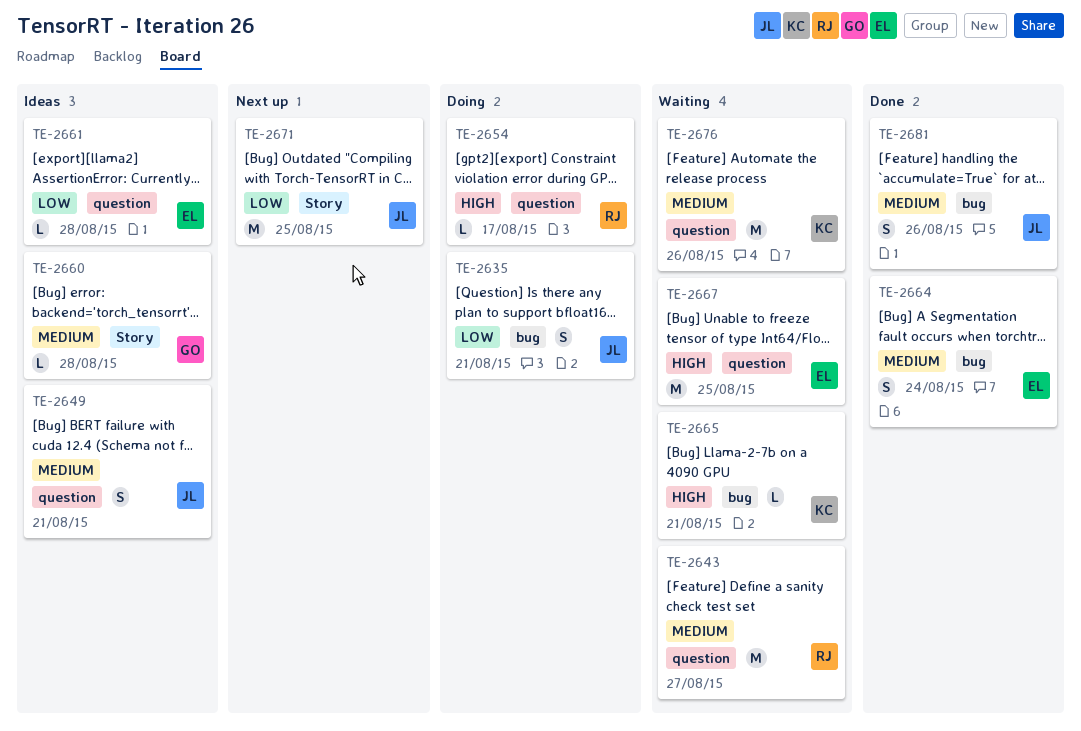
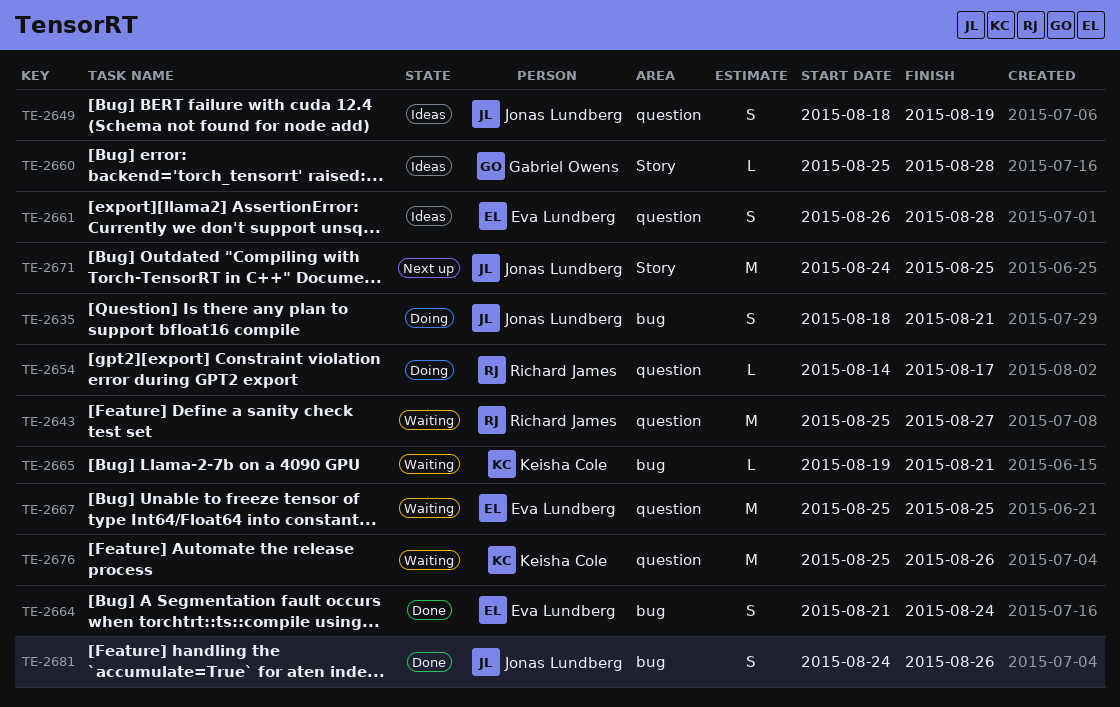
TE-2649, due: Aug 21 -> Aug 19
TE-2661, estimate: L -> S

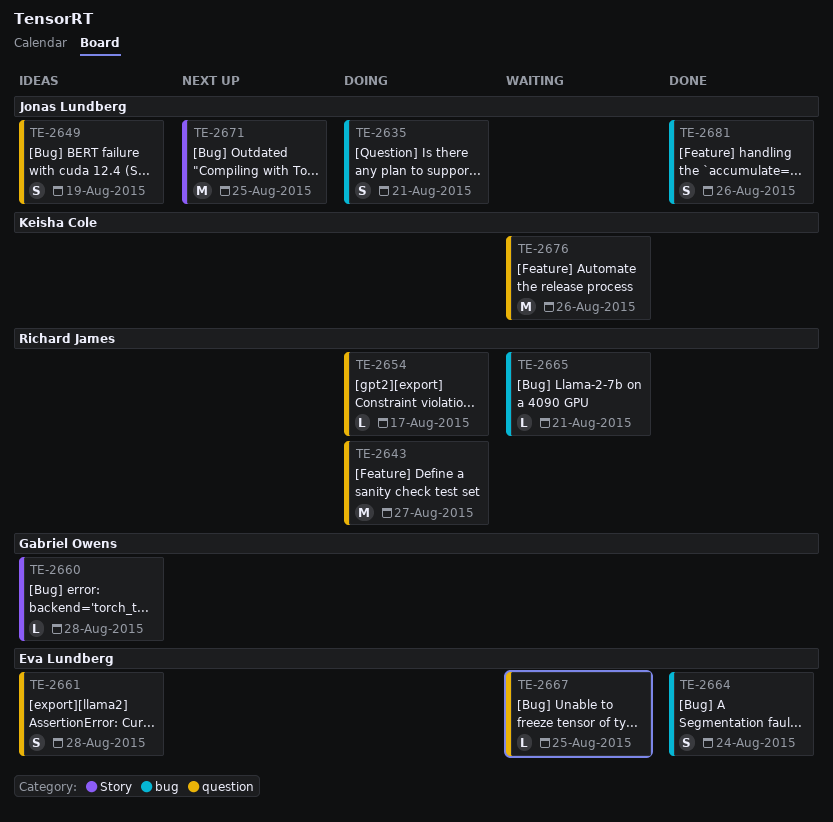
TE-2643, status: Waiting -> Doing
TE-2665, owner: Keisha Cole -> Richard James
TE-2667, estimate: M -> L

